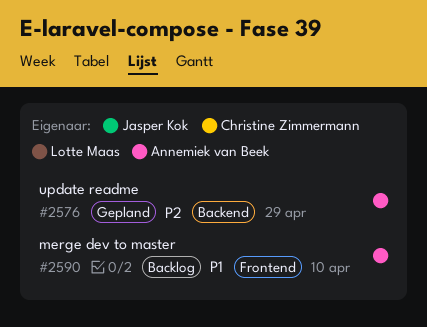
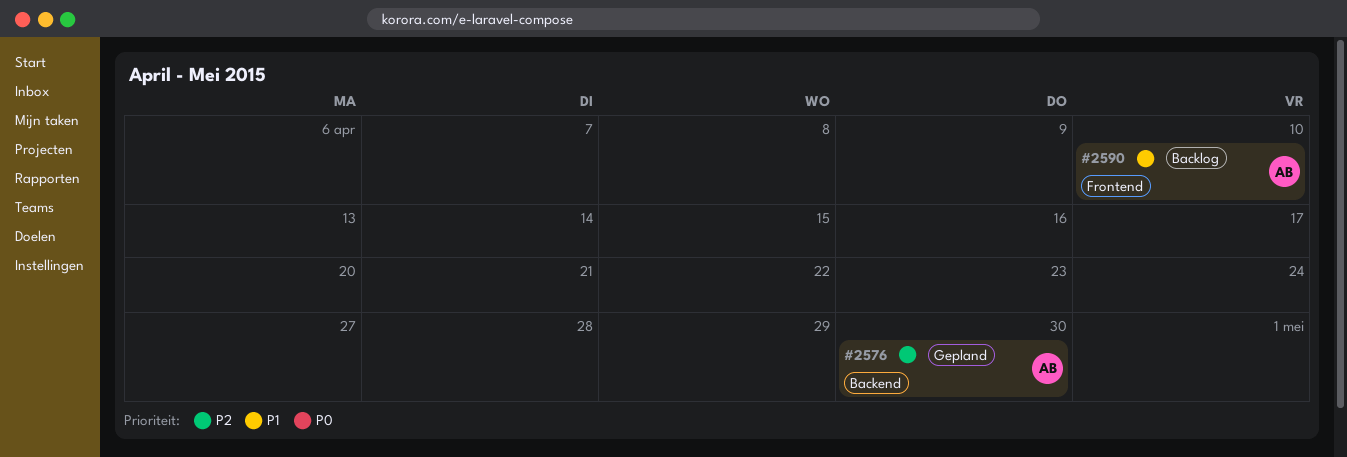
#2576, due: Apr 29 -> Apr 30

